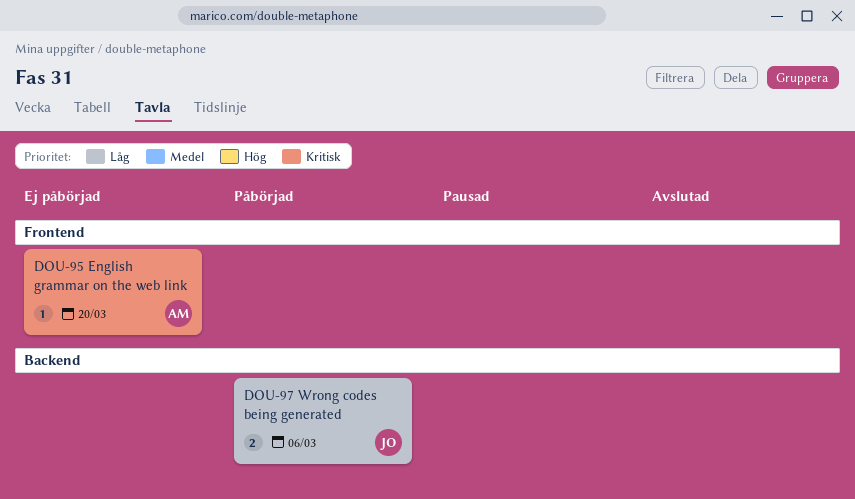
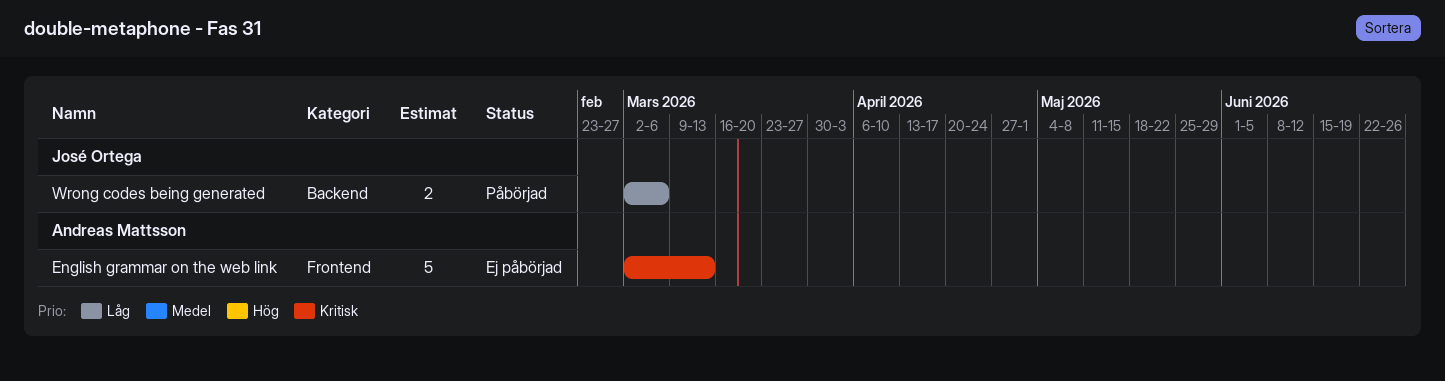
English grammar on the web link, estimate: 1 -> 5
English grammar on the web link, due: Mar 20 -> Mar 13

